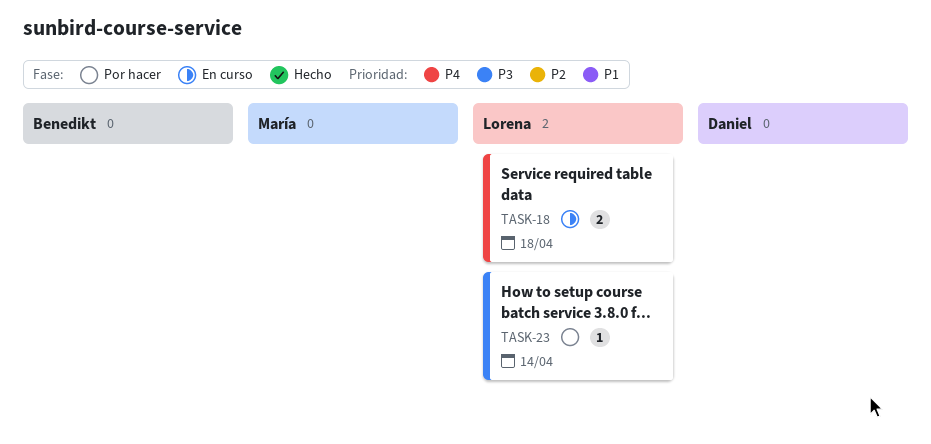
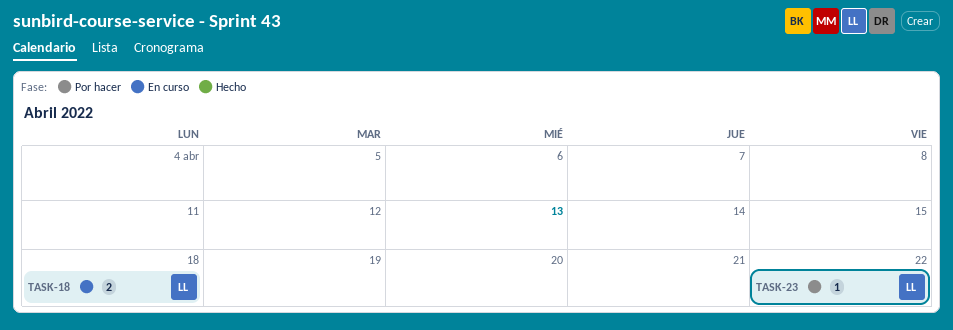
TASK-23, due: Apr 14 -> Apr 22

